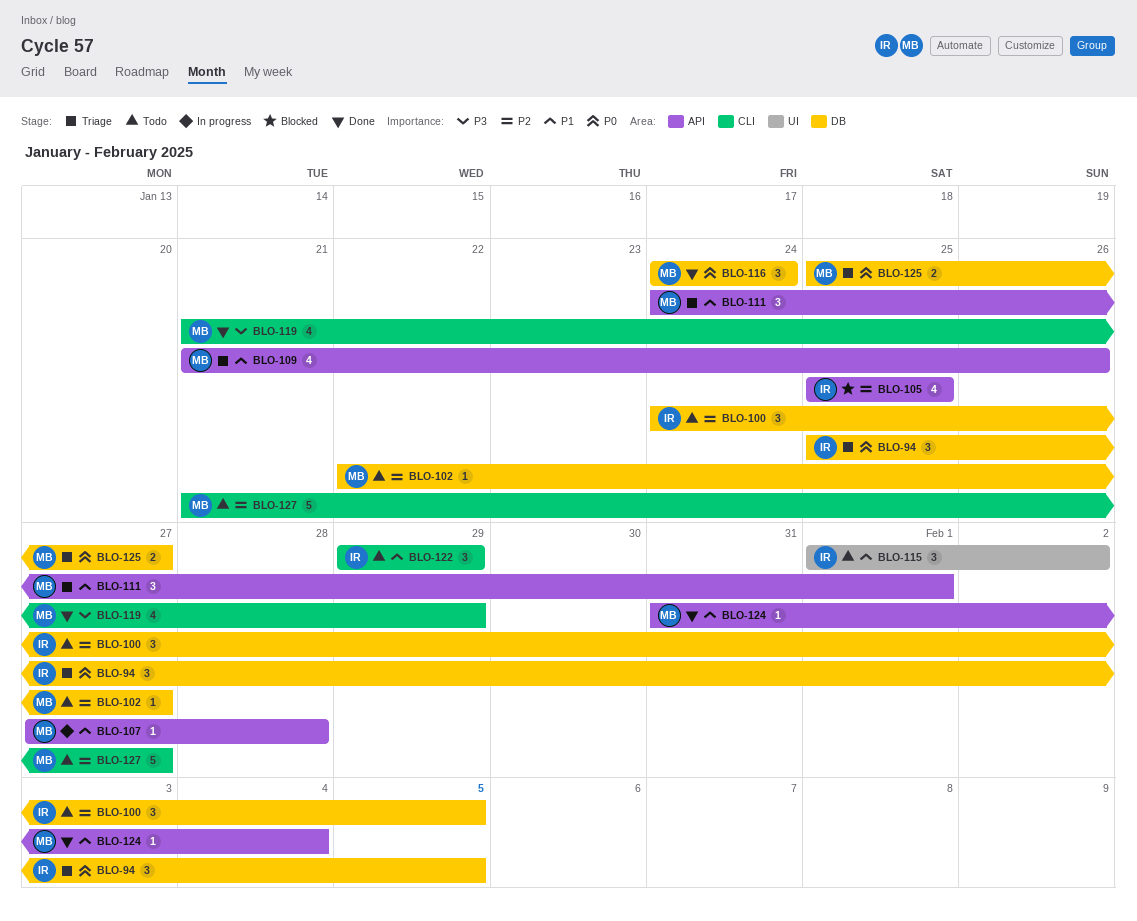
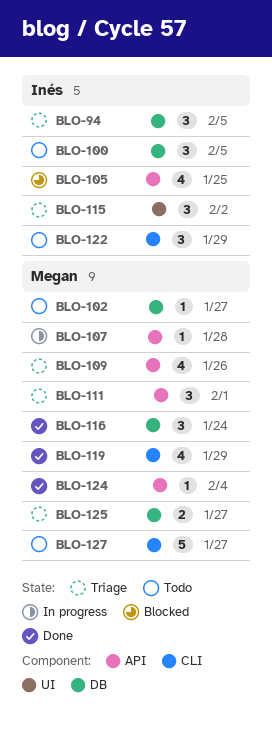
BLO-115, status: Todo -> Triage

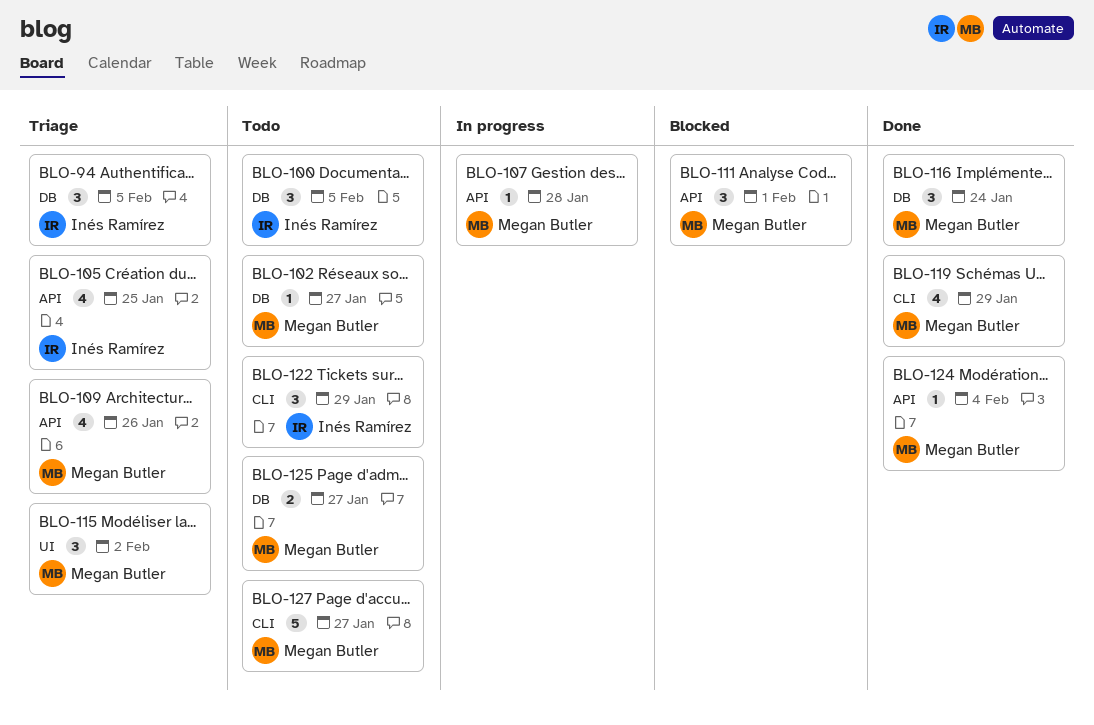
BLO-105, status: Blocked -> Triage
BLO-111, status: Triage -> Blocked
BLO-115, owner: Inés Ramírez -> Megan Butler
BLO-125, status: Triage -> Todo

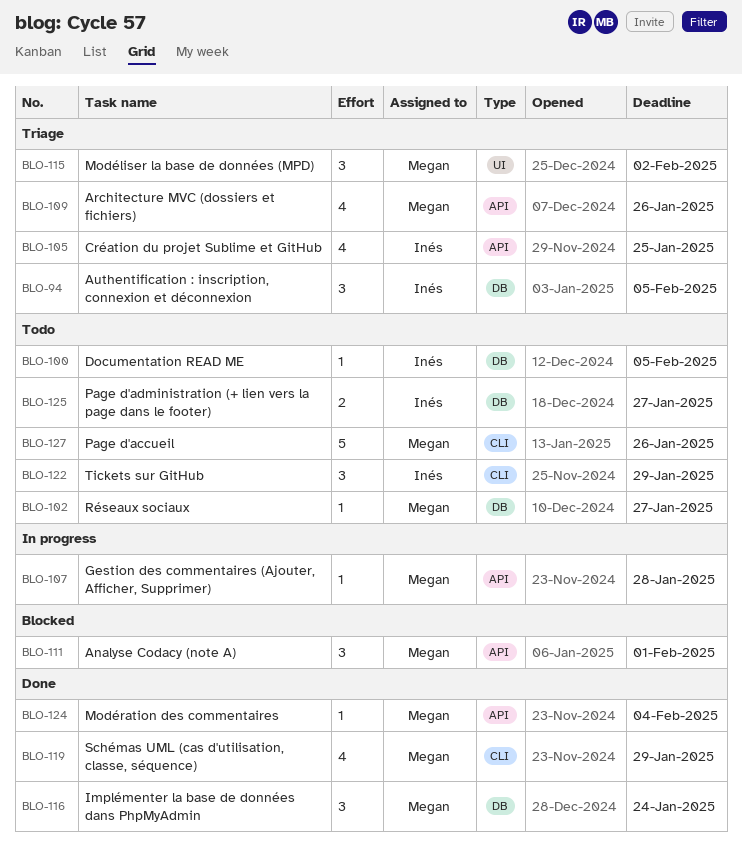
BLO-100, estimate: 3 -> 1
BLO-125, owner: Megan Butler -> Inés Ramírez
BLO-127, due: Jan 27 -> Jan 26

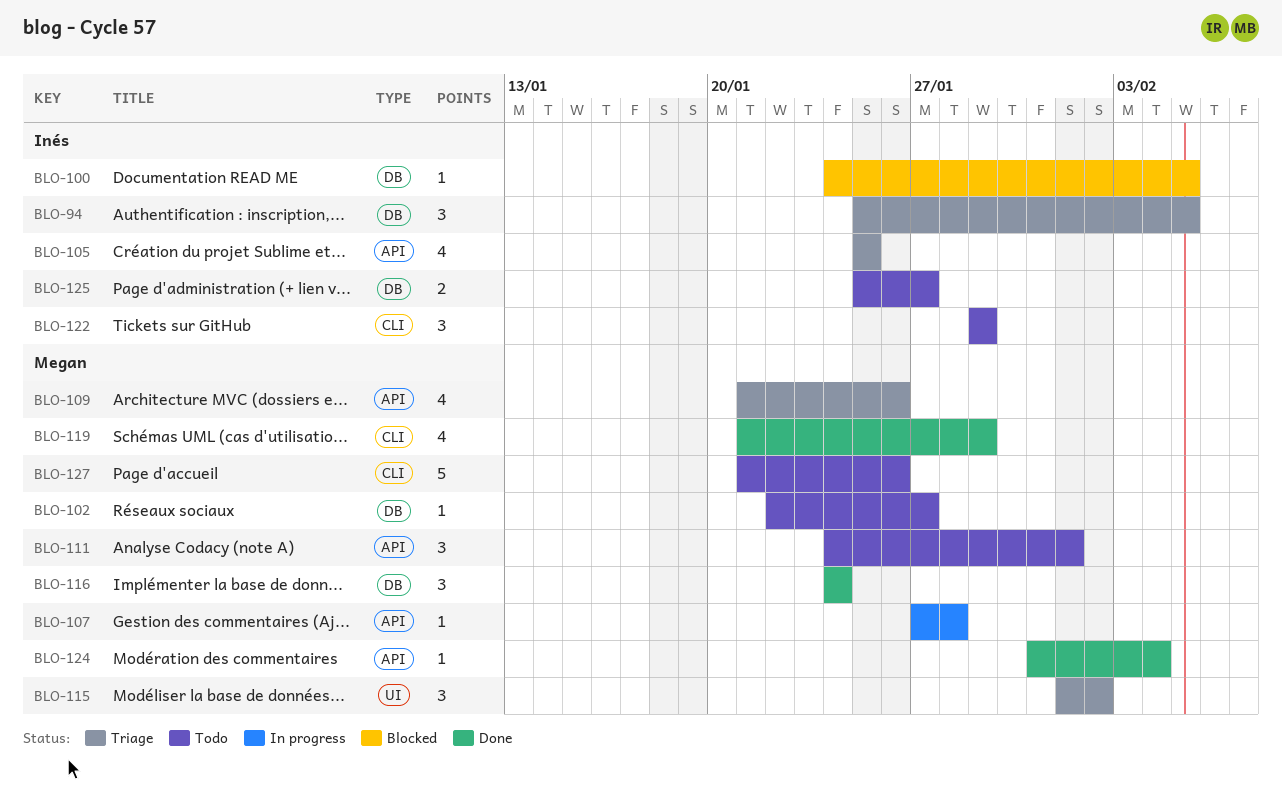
BLO-100, status: Todo -> Blocked
BLO-111, status: Blocked -> Todo

